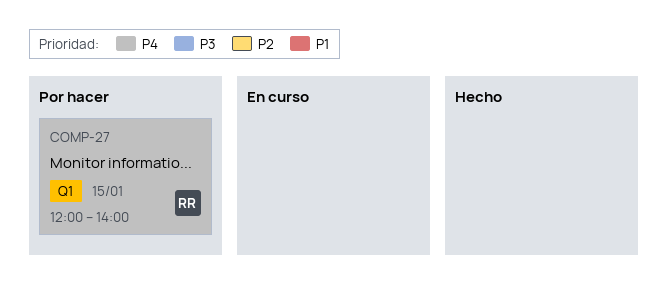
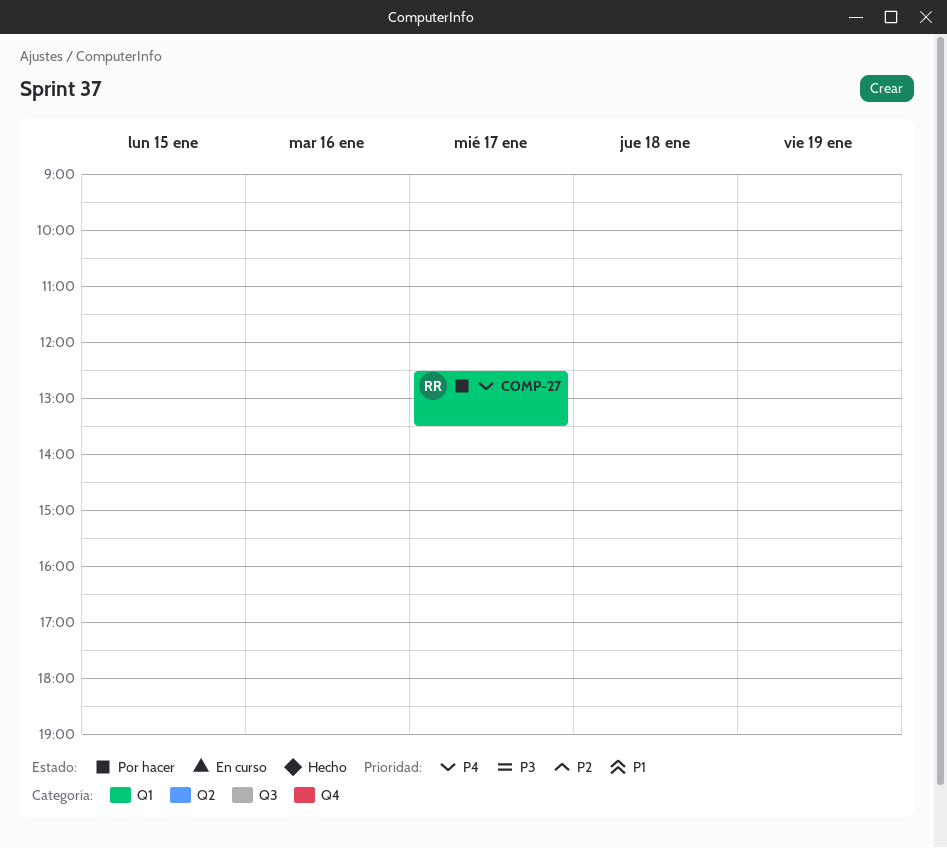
COMP-27, day: Jan 15 -> Jan 17
COMP-27, begins: 12:00 -> 12:30
COMP-27, ends: 14:00 -> 13:30

